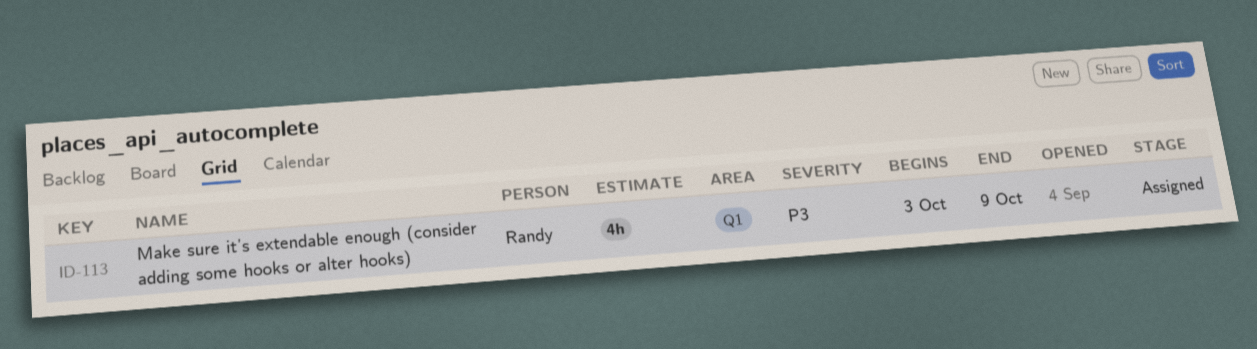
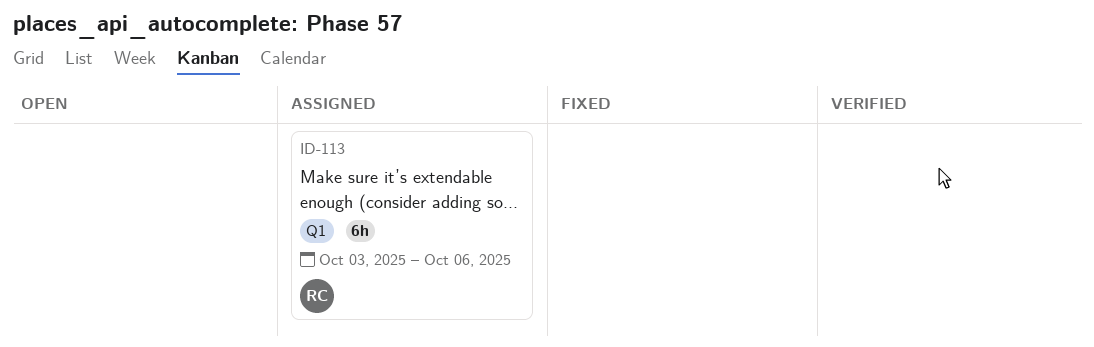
ID-113, estimate: 4h -> 6h
ID-113, due: Oct 9 -> Oct 6

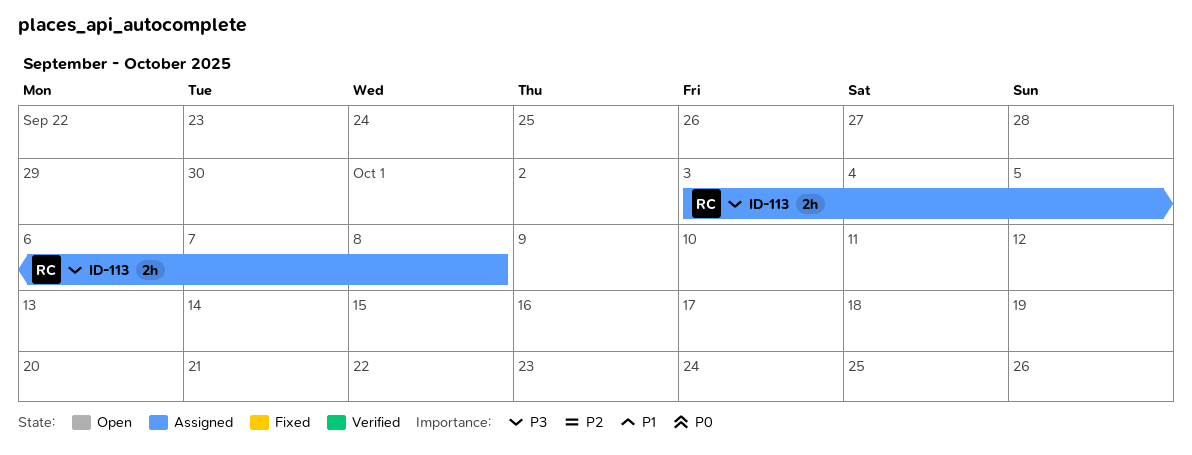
ID-113, estimate: 6h -> 2h
ID-113, due: Oct 6 -> Oct 8

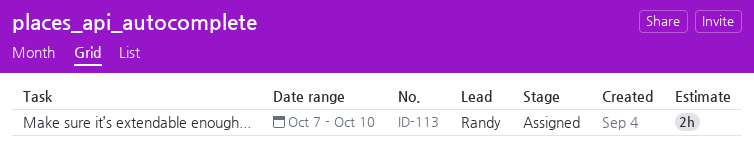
ID-113, start: Oct 3 -> Oct 7
ID-113, due: Oct 8 -> Oct 10

